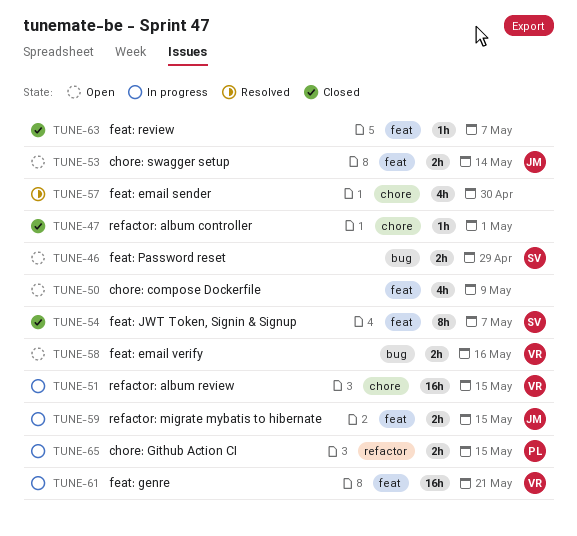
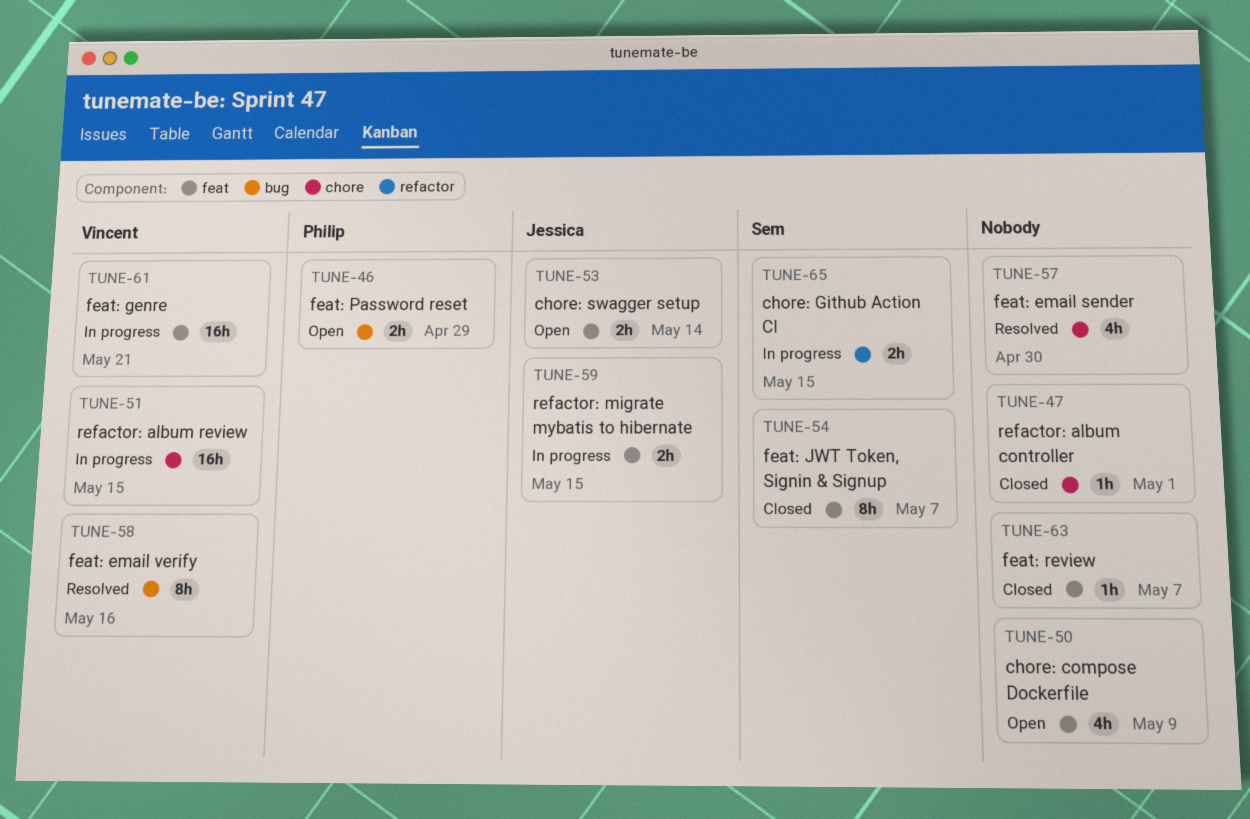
TUNE-46, owner: Sem -> Philip
TUNE-58, status: Open -> Resolved
TUNE-58, estimate: 2h -> 8h
TUNE-65, owner: Philip -> Sem

